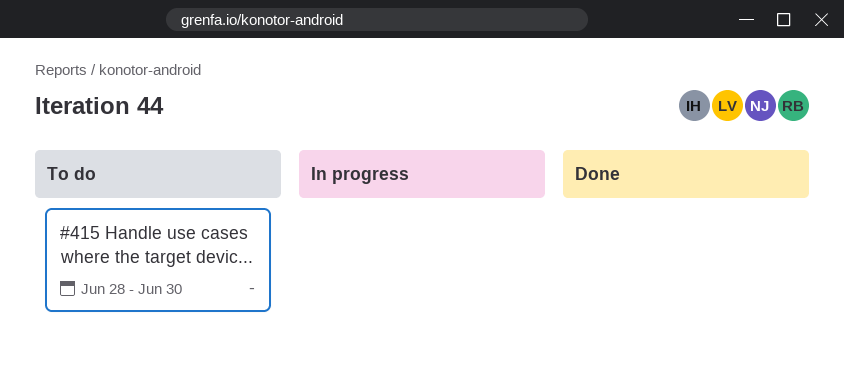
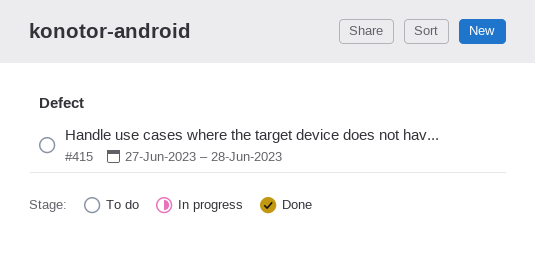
#415, start: Jun 28 -> Jun 27
#415, due: Jun 30 -> Jun 28

